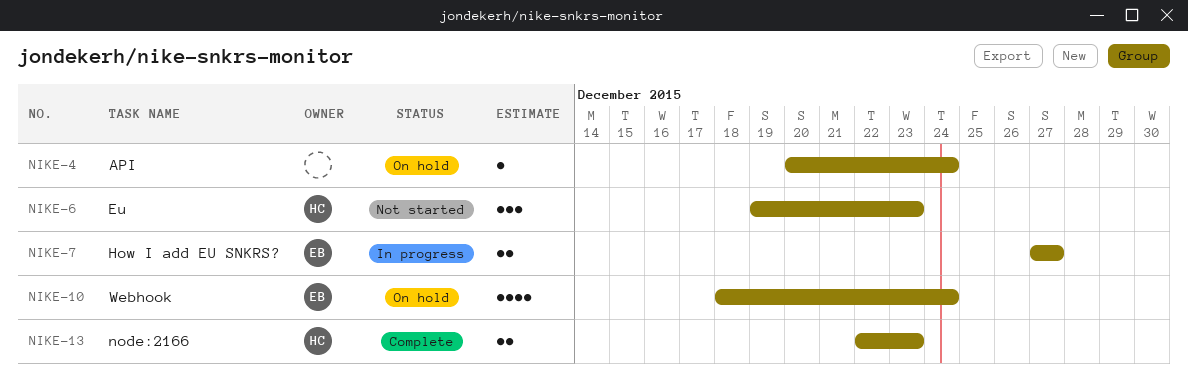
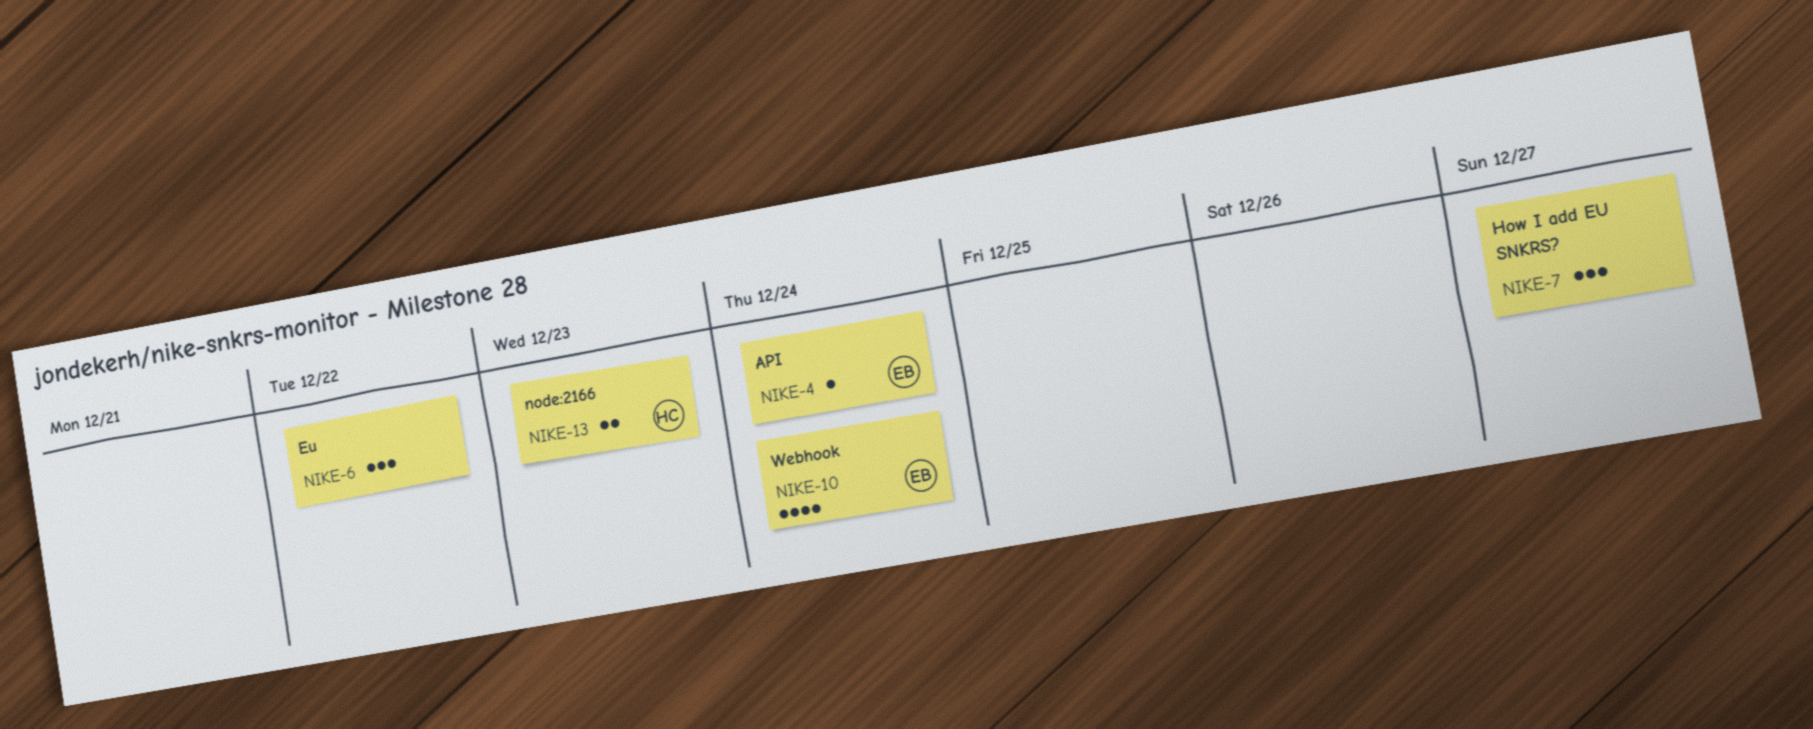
NIKE-4, owner: none -> EB
NIKE-6, owner: HC -> none
NIKE-6, due: Dec 23 -> Dec 22
NIKE-7, owner: EB -> none
NIKE-7, estimate: 2 -> 3

